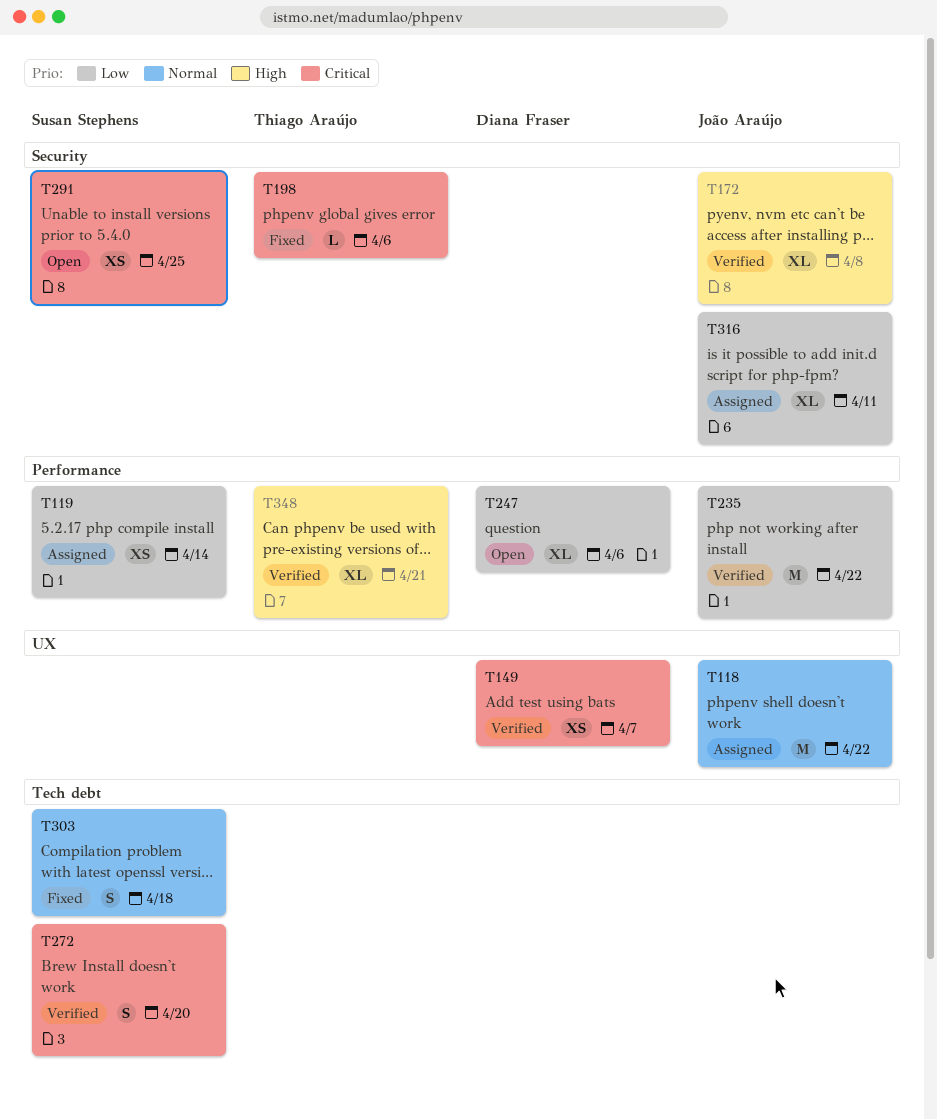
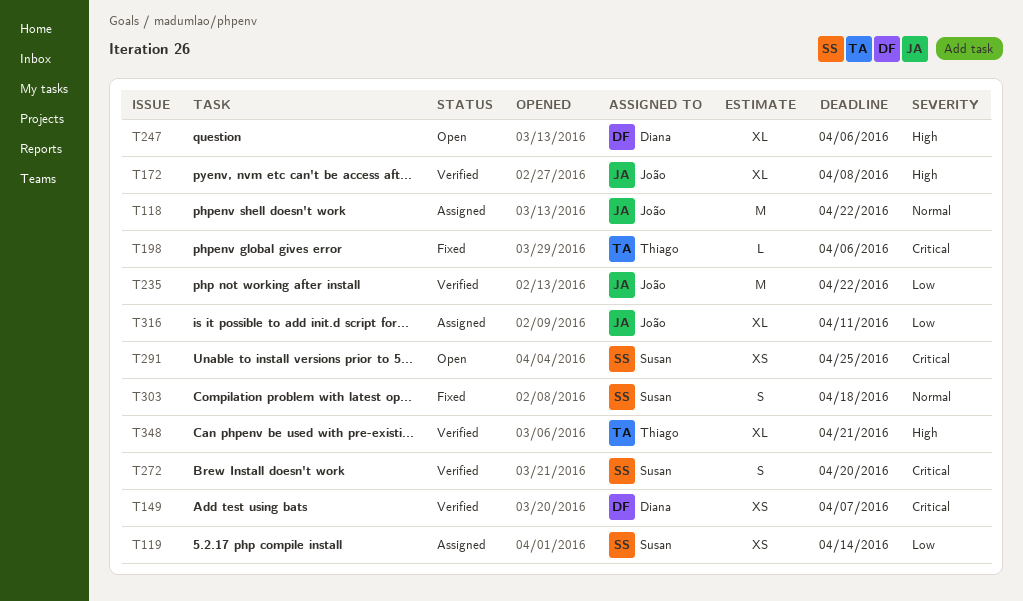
T247, priority: Low -> High

